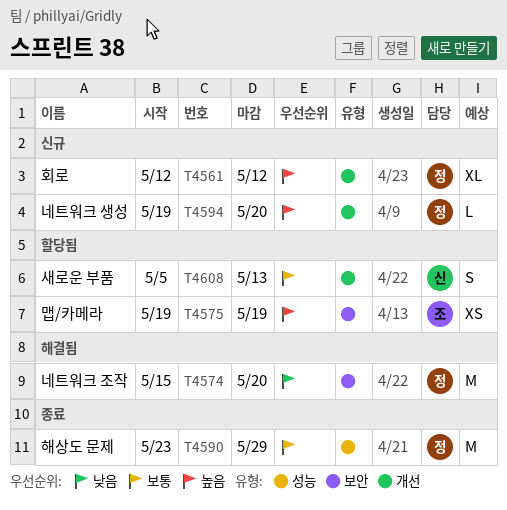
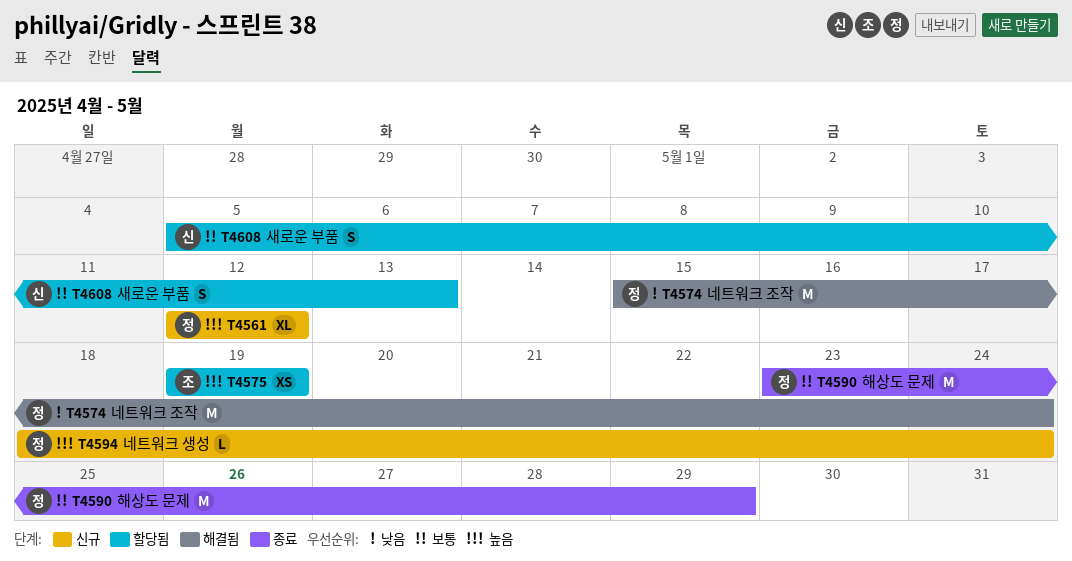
T4574, due: May 20 -> May 24
T4594, start: May 19 -> May 18
T4594, due: May 20 -> May 24

